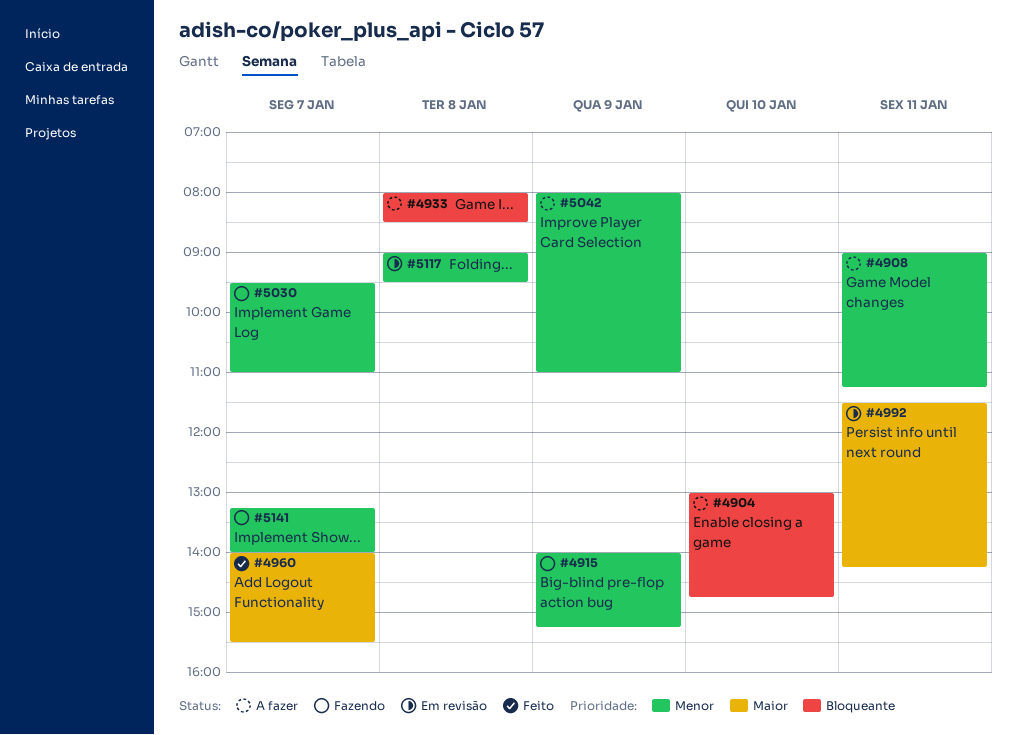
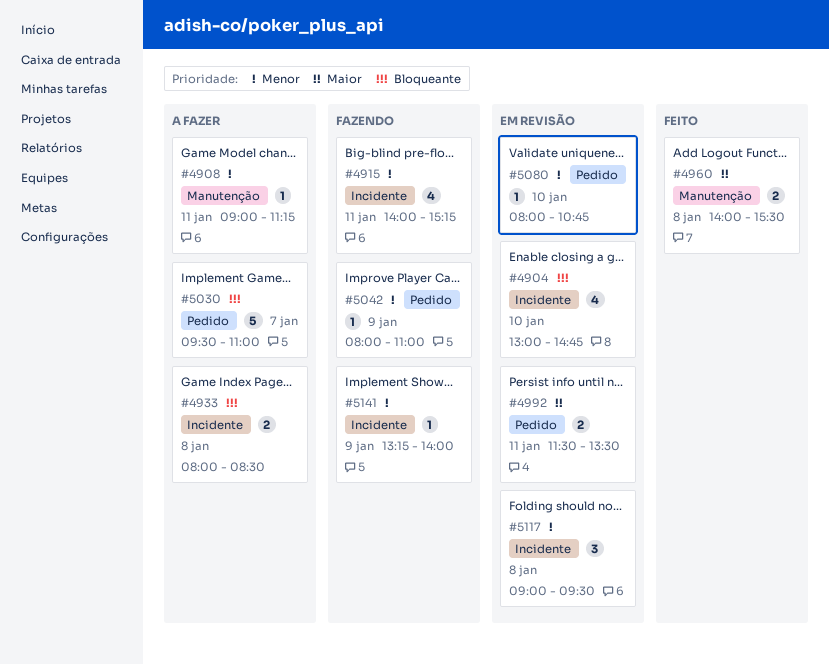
#4904, status: A fazer -> Em revisão
#4915, day: Jan 9 -> Jan 11
#4960, day: Jan 7 -> Jan 8
#4992, ends: 14:15 -> 13:30
#5030, status: Fazendo -> A fazer
#5030, priority: Menor -> Bloqueante
#5042, status: A fazer -> Fazendo
#5080: none -> present
#5141, day: Jan 7 -> Jan 9

